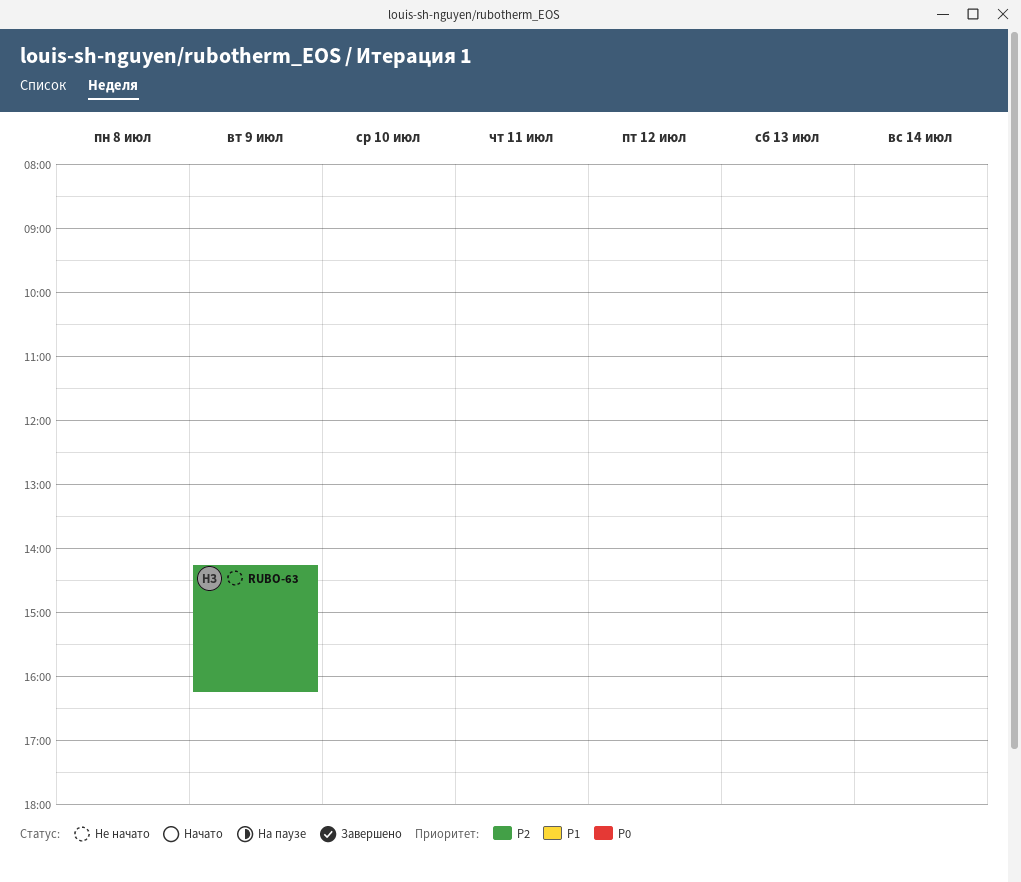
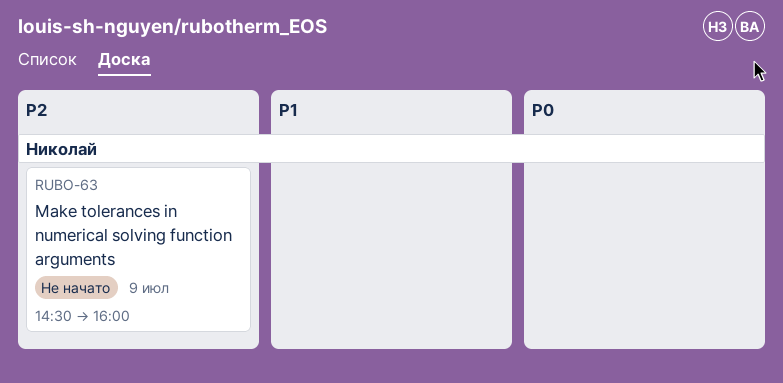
RUBO-63, begins: 14:15 -> 14:30
RUBO-63, ends: 16:15 -> 16:00

